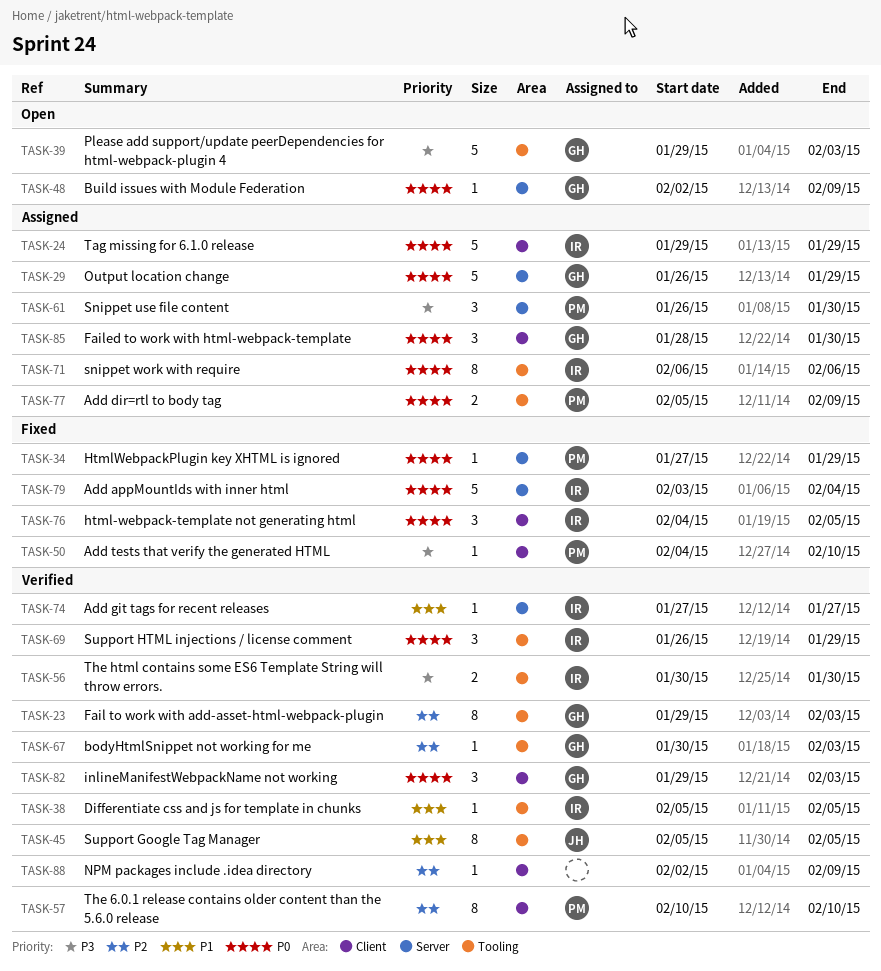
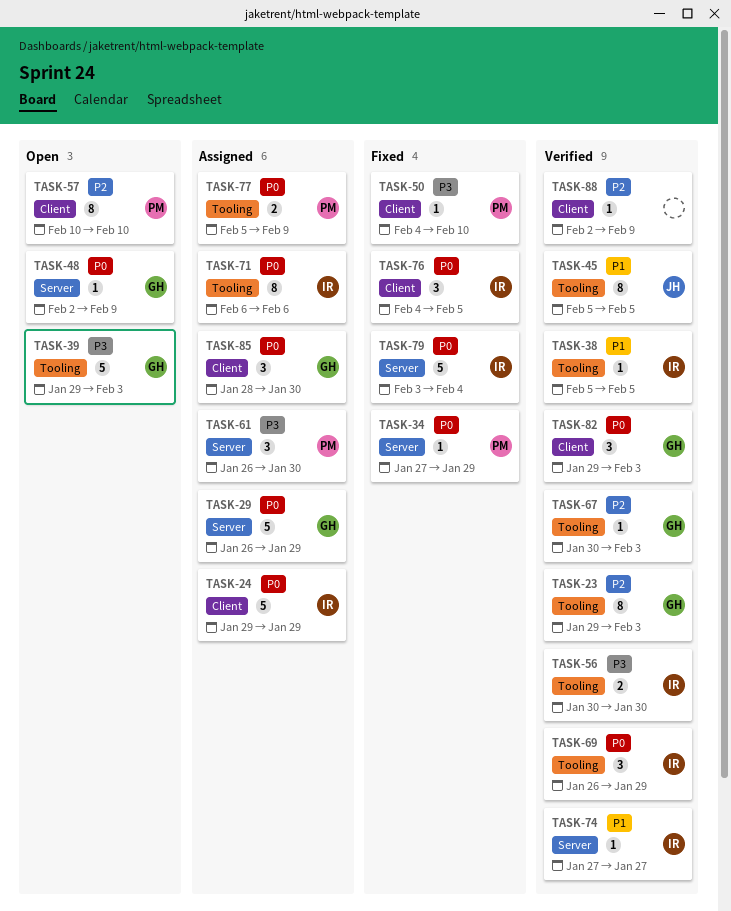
TASK-57, status: Verified -> Open

